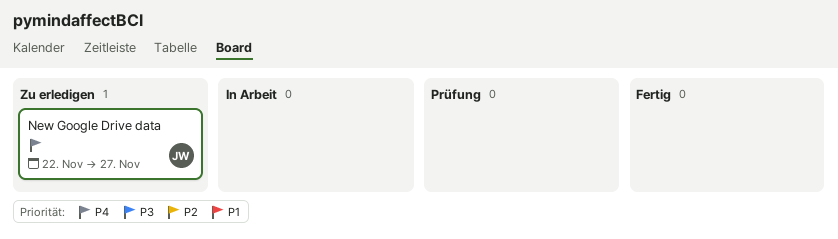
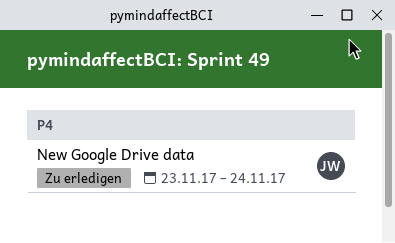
New Google Drive data, start: Nov 22 -> Nov 23
New Google Drive data, due: Nov 27 -> Nov 24

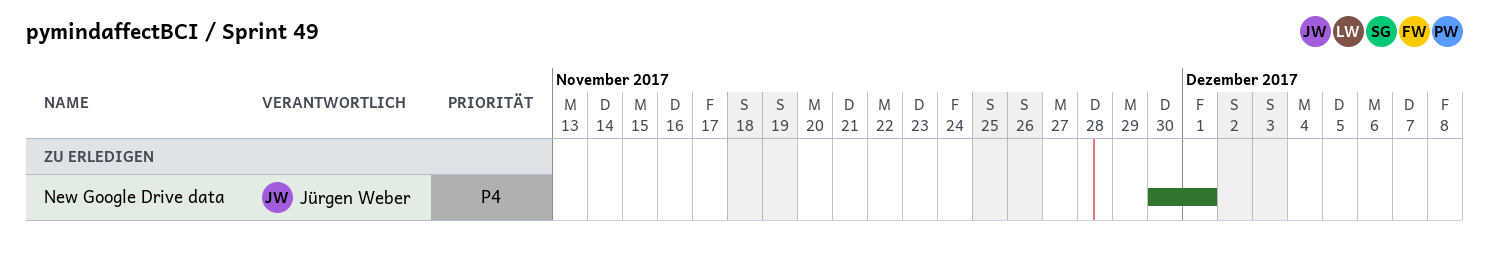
New Google Drive data, start: Nov 23 -> Nov 30
New Google Drive data, due: Nov 24 -> Dec 1

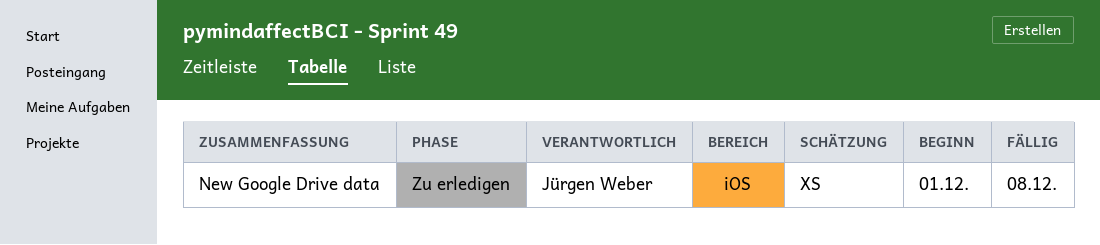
New Google Drive data, start: Nov 30 -> Dec 1
New Google Drive data, due: Dec 1 -> Dec 8

